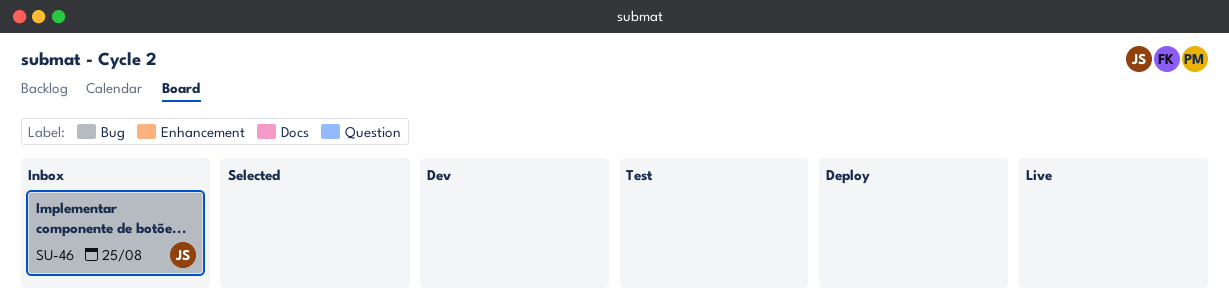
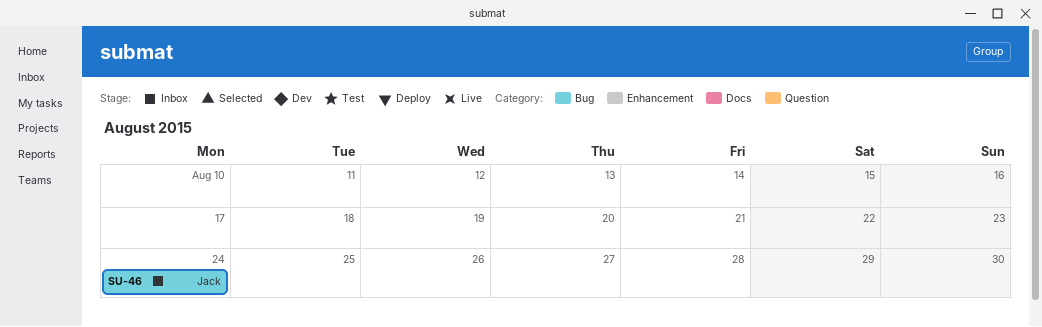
SU-46, due: Aug 25 -> Aug 24

